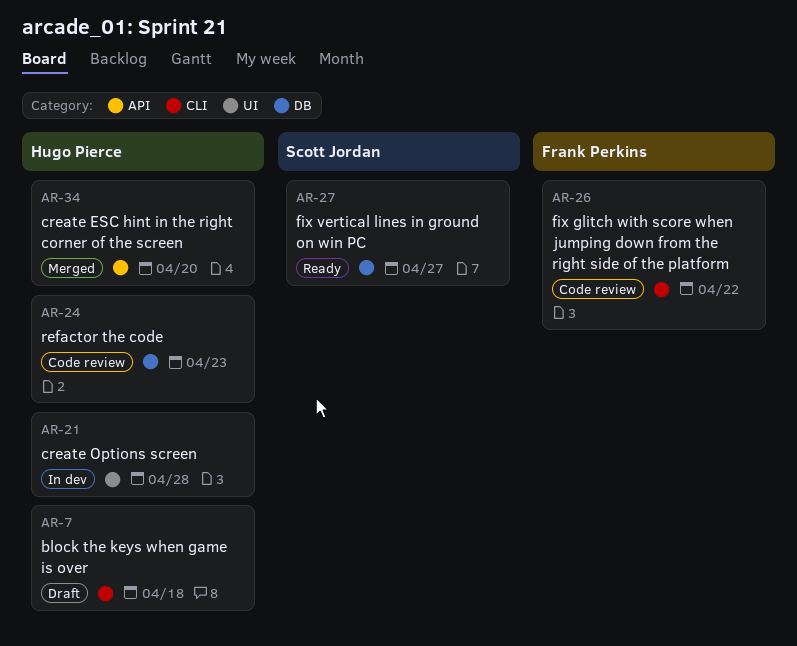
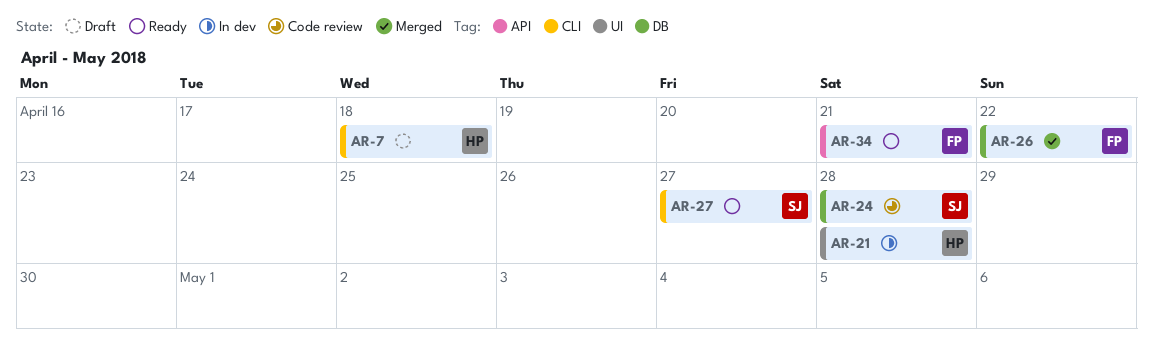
AR-24, owner: Hugo Pierce -> Scott Jordan
AR-24, due: Apr 23 -> Apr 28
AR-26, status: Code review -> Merged
AR-26, label: CLI -> DB
AR-27, label: DB -> CLI
AR-34, status: Merged -> Ready
AR-34, owner: Hugo Pierce -> Frank Perkins
AR-34, due: Apr 20 -> Apr 21

